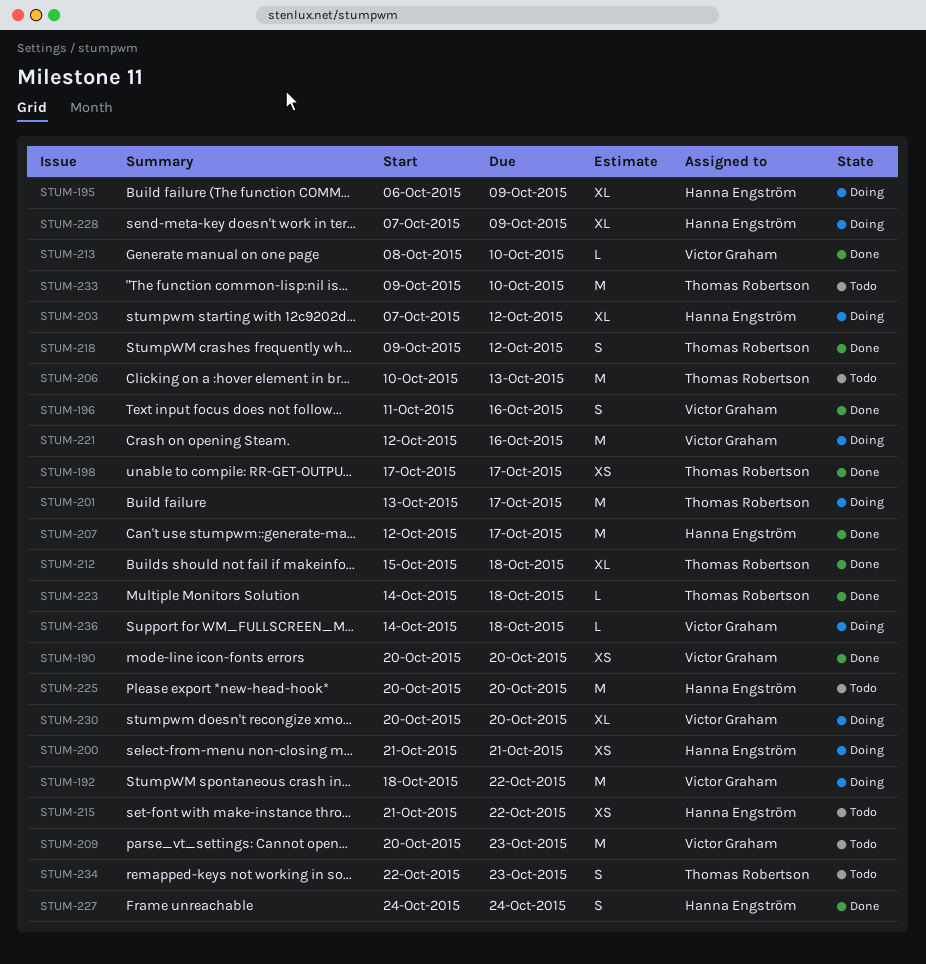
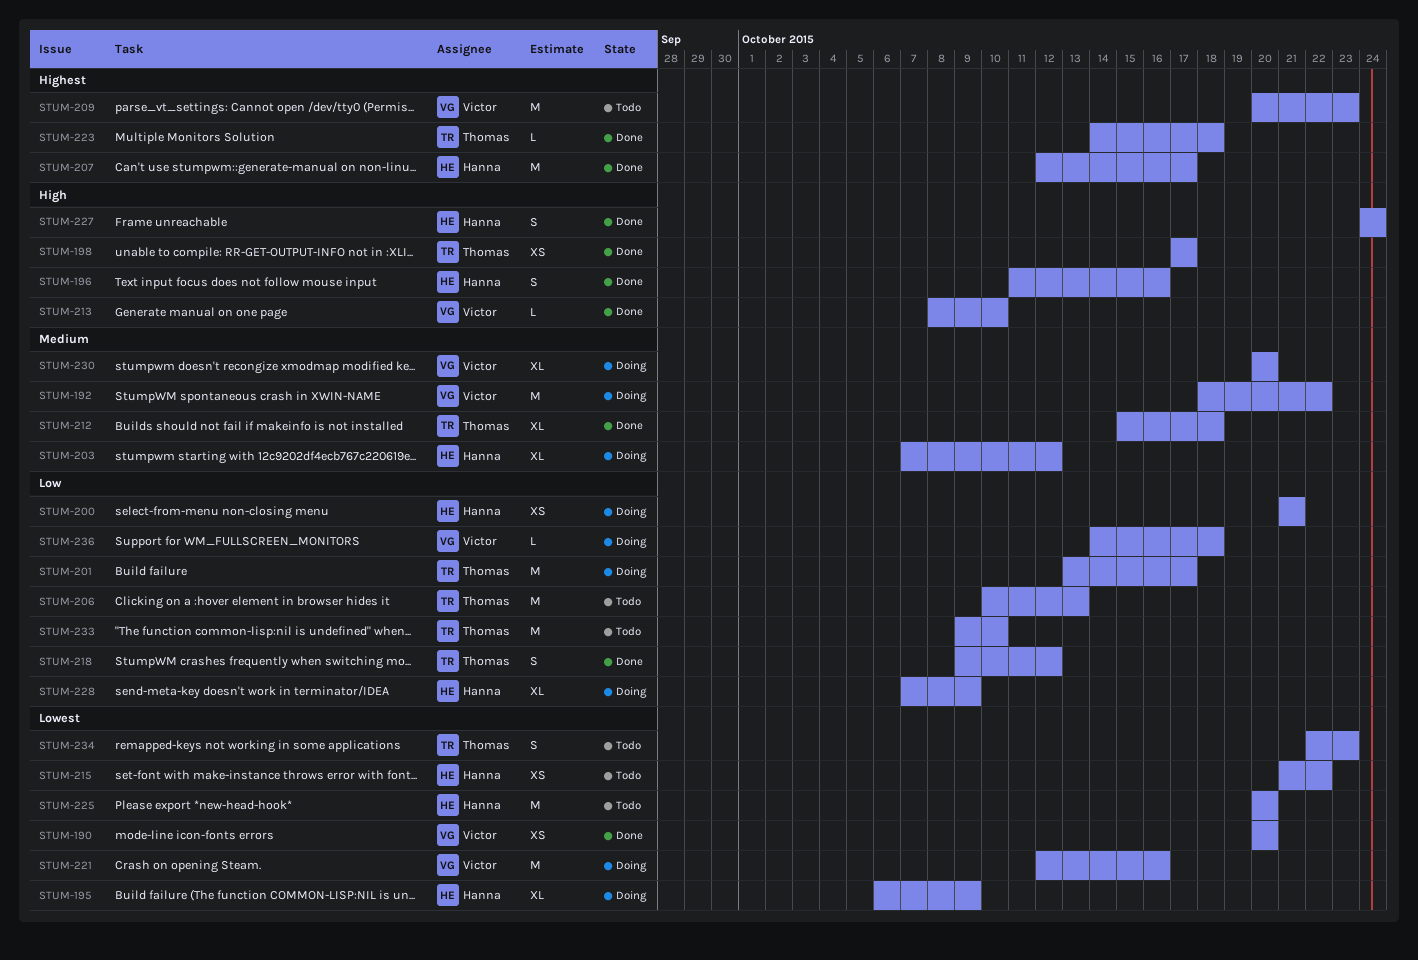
STUM-196, owner: Victor Graham -> Hanna Engström

